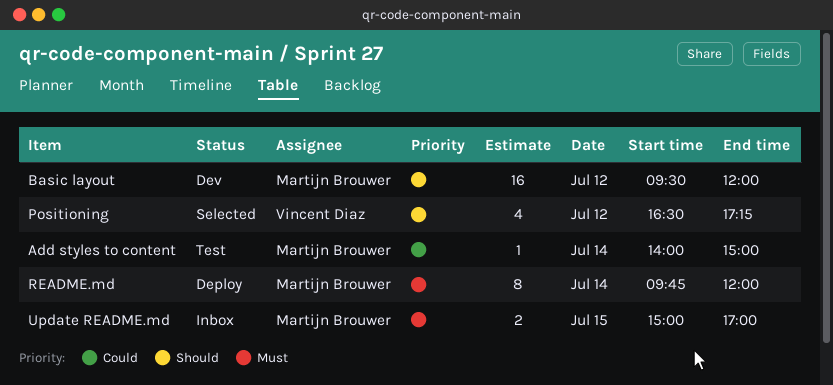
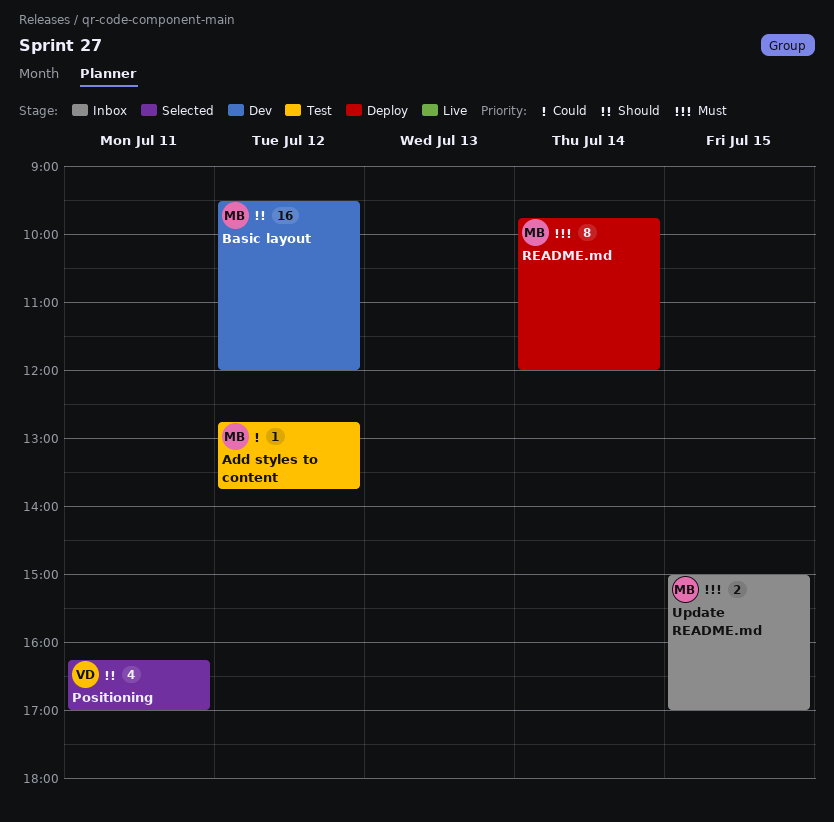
Add styles to content, day: Jul 14 -> Jul 12
Add styles to content, begins: 14:00 -> 12:45
Add styles to content, ends: 15:00 -> 13:45
Positioning, day: Jul 12 -> Jul 11
Positioning, begins: 16:30 -> 16:15
Positioning, ends: 17:15 -> 17:00

